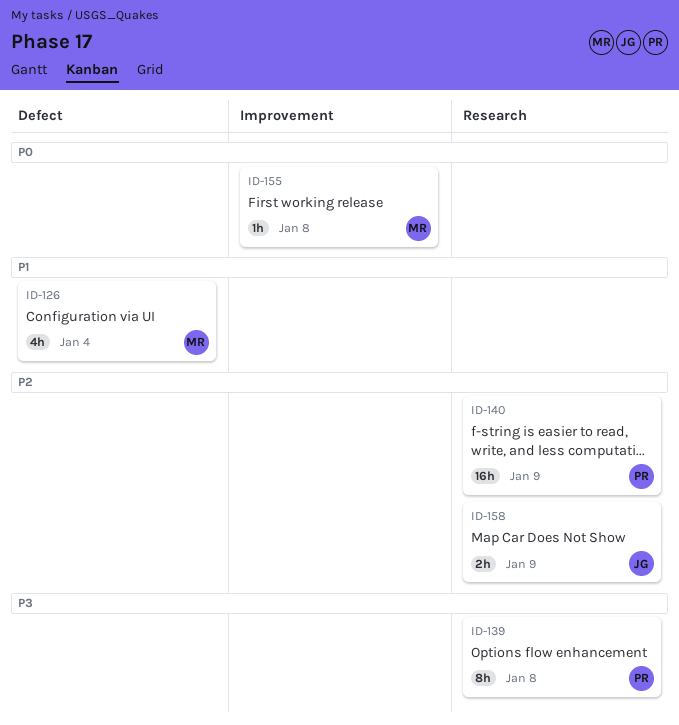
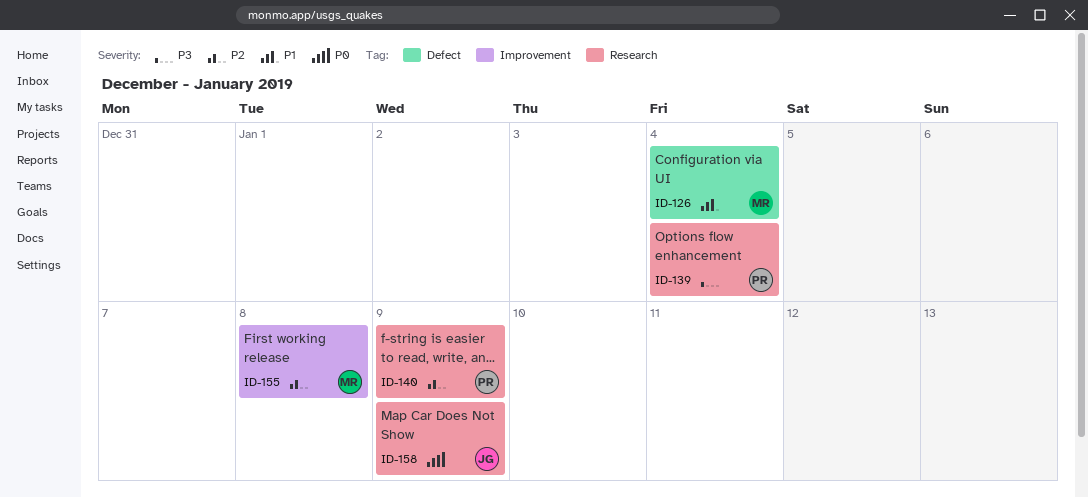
ID-139, due: Jan 8 -> Jan 4
ID-155, priority: P0 -> P2
ID-158, priority: P2 -> P0

